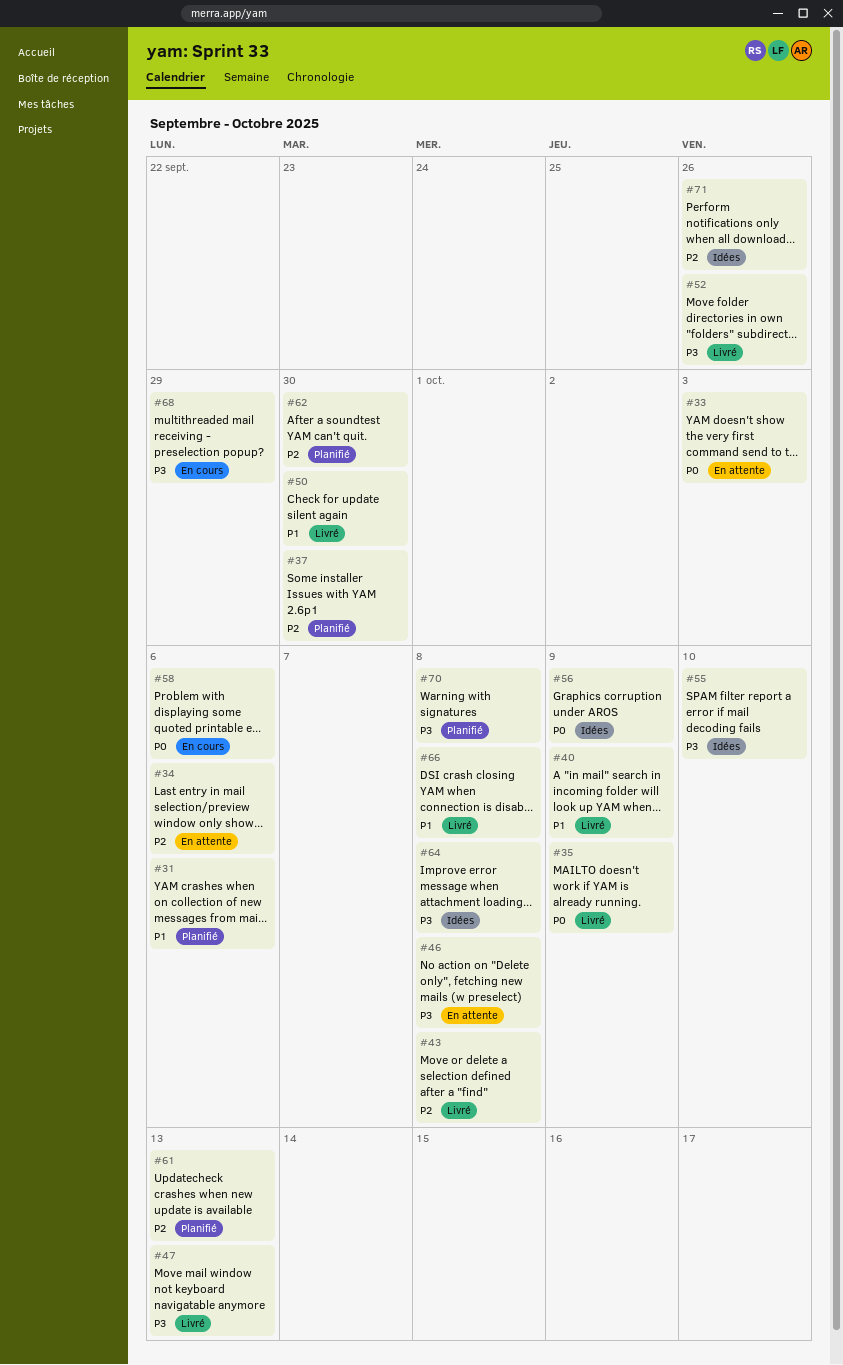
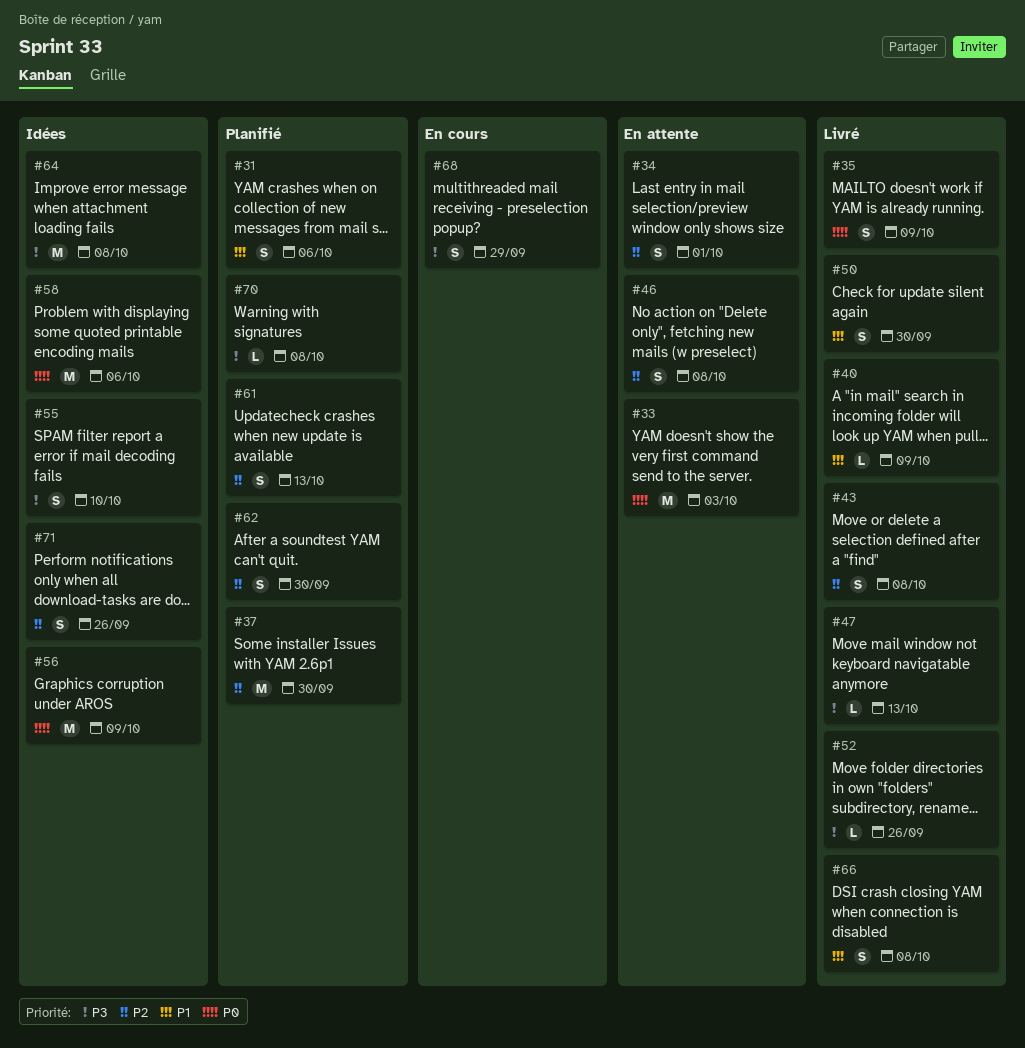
#34, due: Oct 6 -> Oct 1
#46, priority: P3 -> P2
#58, status: En cours -> Idées

